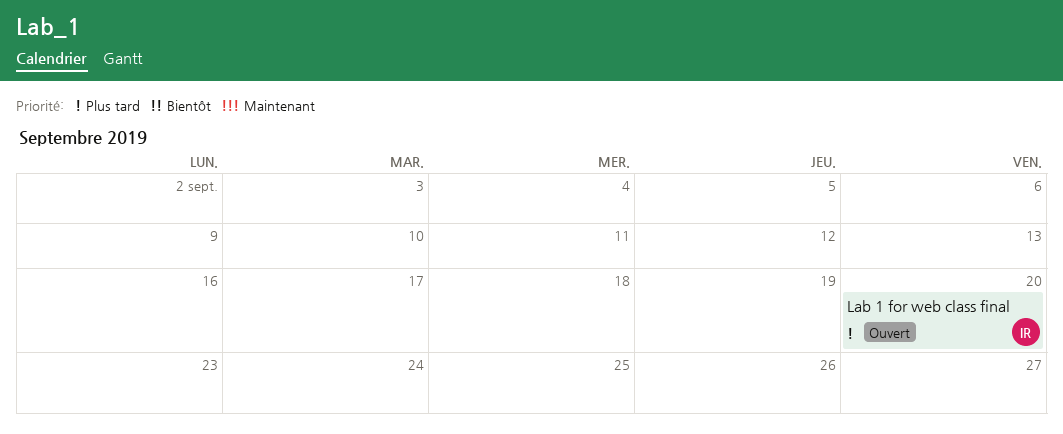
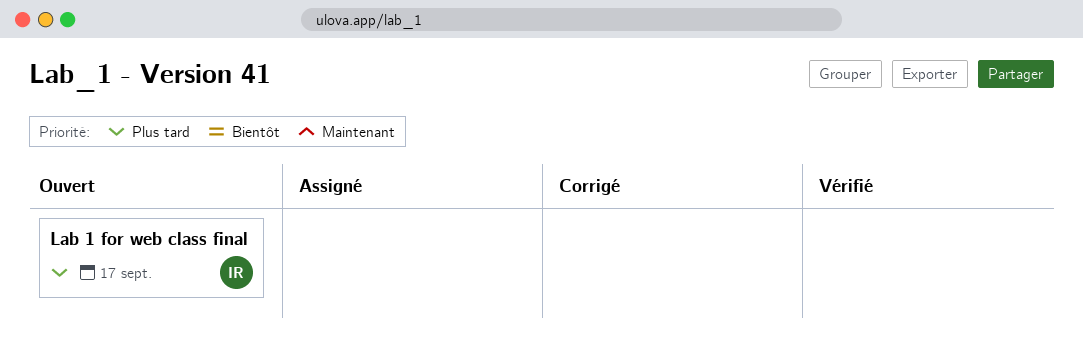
Lab 1 for web class final, due: Sep 20 -> Sep 17

